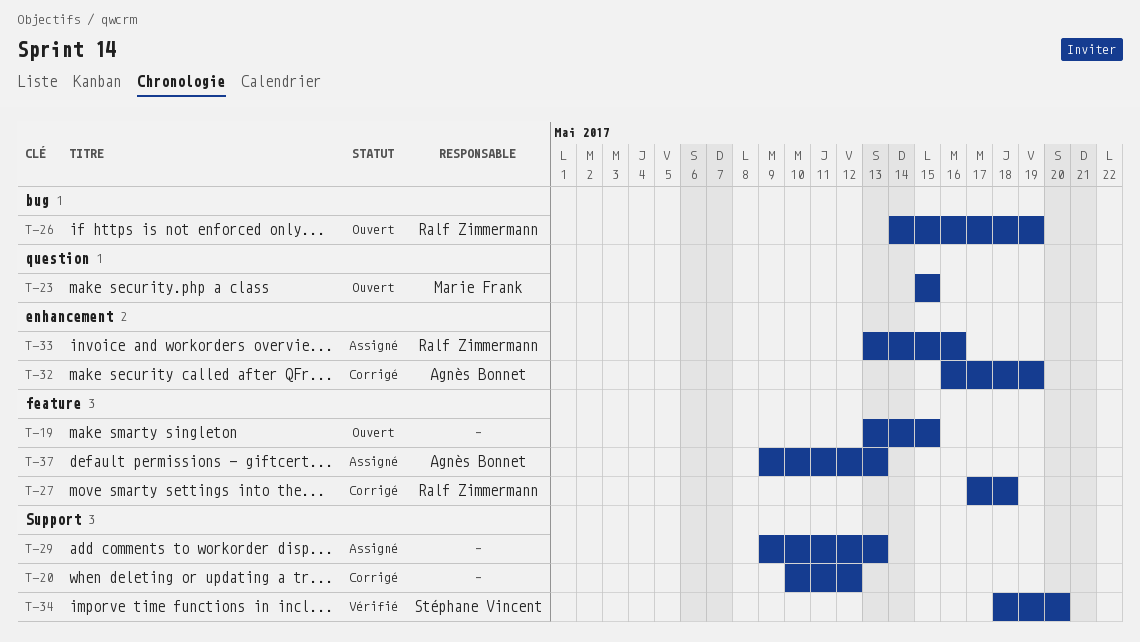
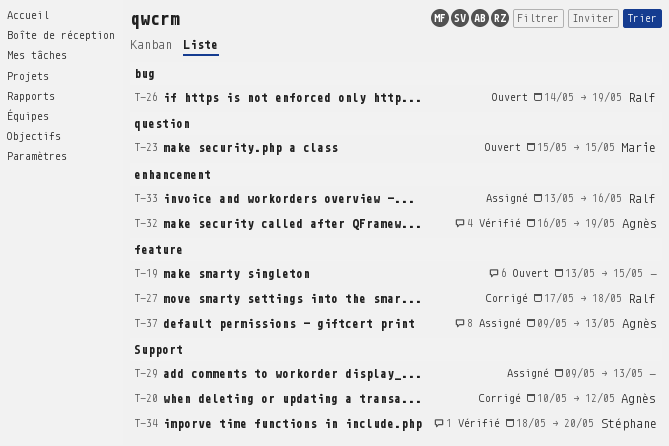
T-20, owner: none -> Agnès Bonnet
T-32, status: Corrigé -> Vérifié

